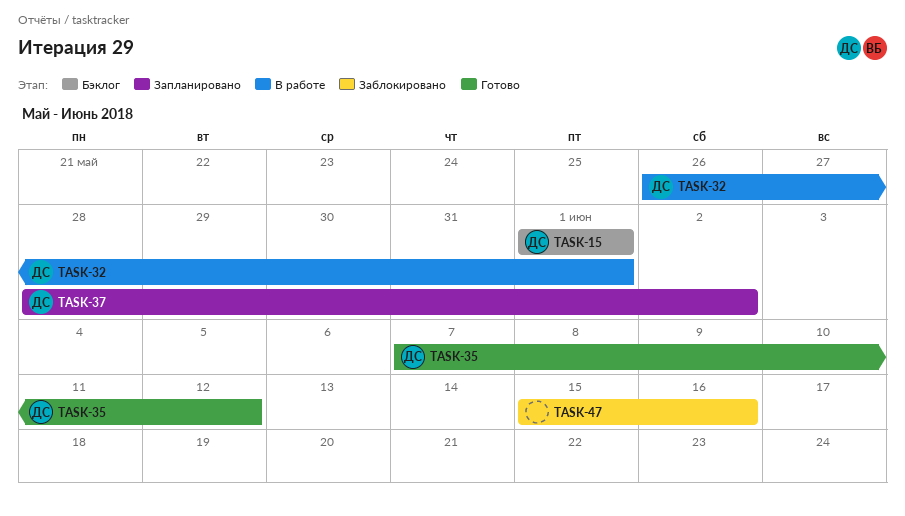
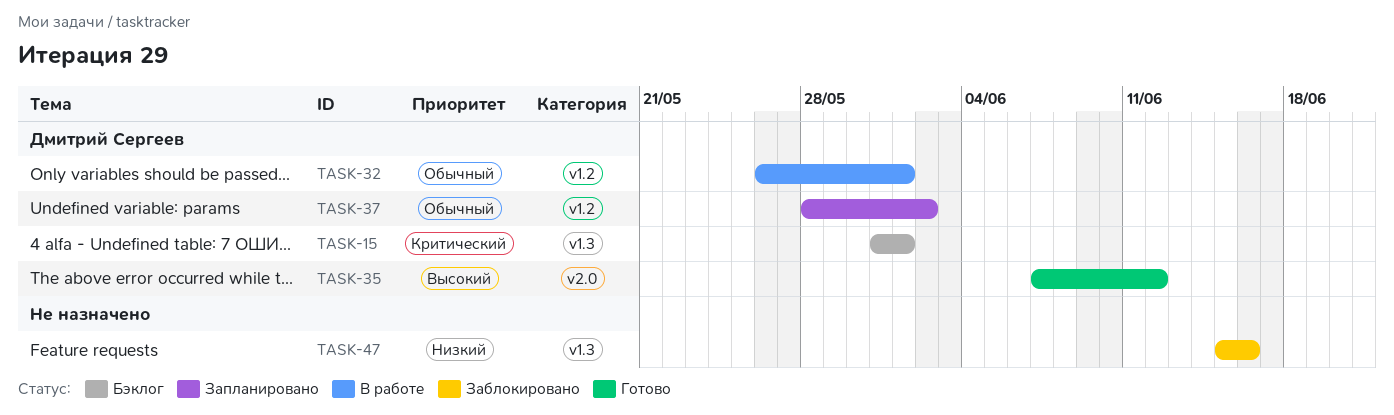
TASK-15, start: Jun 1 -> May 31

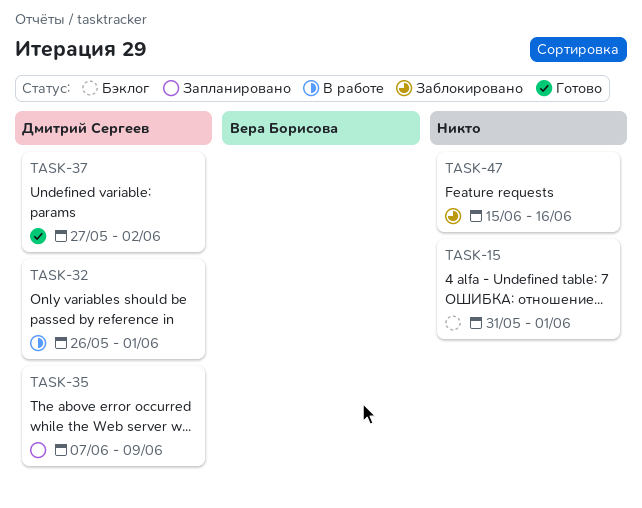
TASK-15, owner: Дмитрий Сергеев -> none
TASK-35, status: Готово -> Запланировано
TASK-35, due: Jun 12 -> Jun 9
TASK-37, status: Запланировано -> Готово
TASK-37, start: May 28 -> May 27

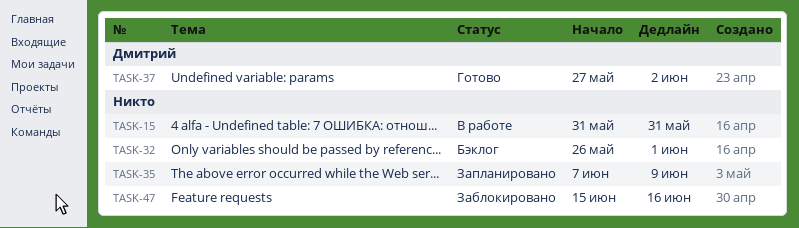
TASK-15, status: Бэклог -> В работе
TASK-15, due: Jun 1 -> May 31
TASK-32, status: В работе -> Бэклог
TASK-32, owner: Дмитрий Сергеев -> none
TASK-35, owner: Дмитрий Сергеев -> none

